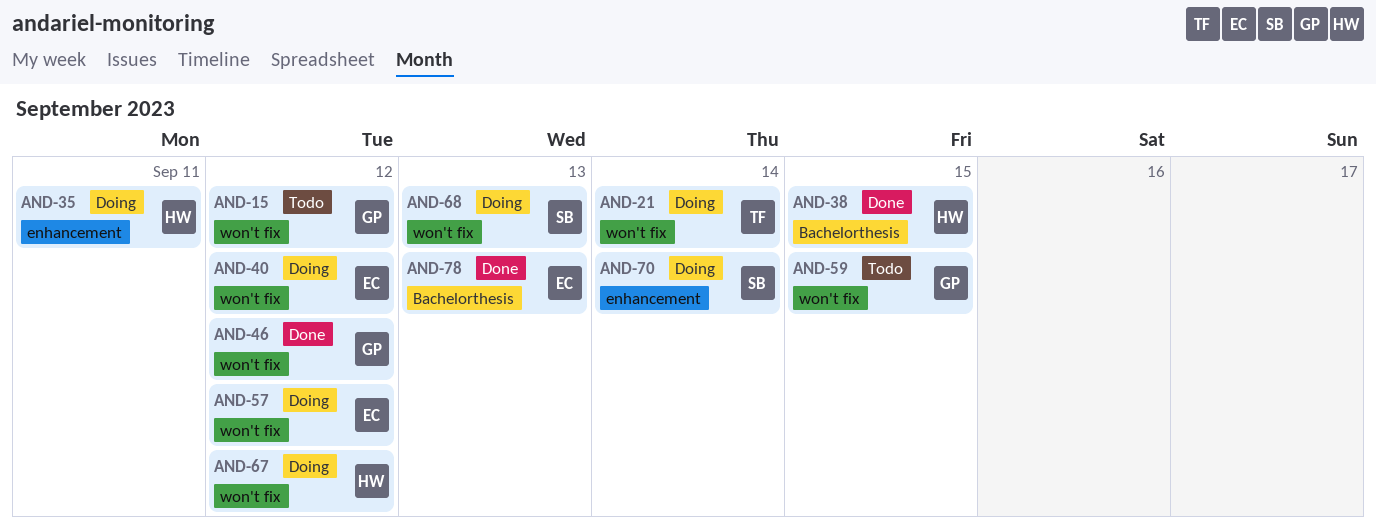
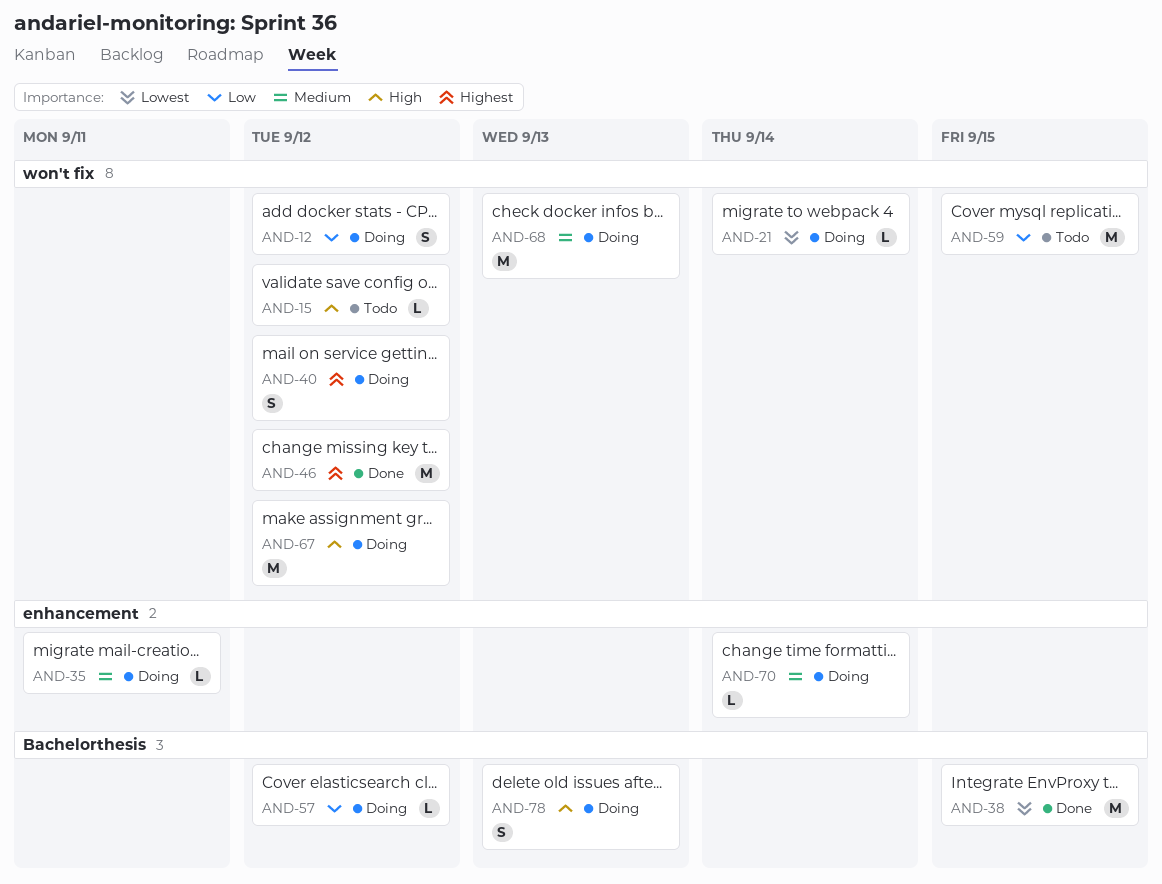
AND-12: none -> present
AND-57, label: won't fix -> Bachelorthesis
AND-78, status: Done -> Doing

